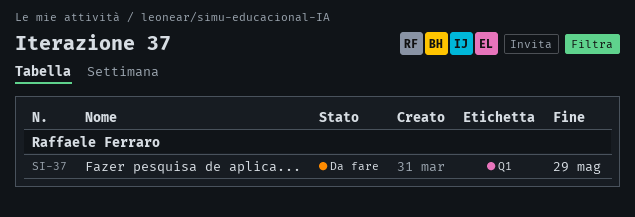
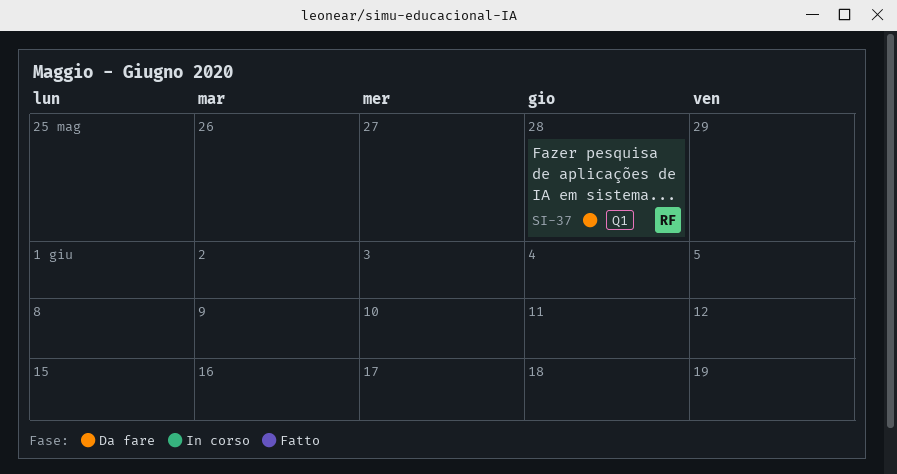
SI-37, due: May 29 -> May 28

